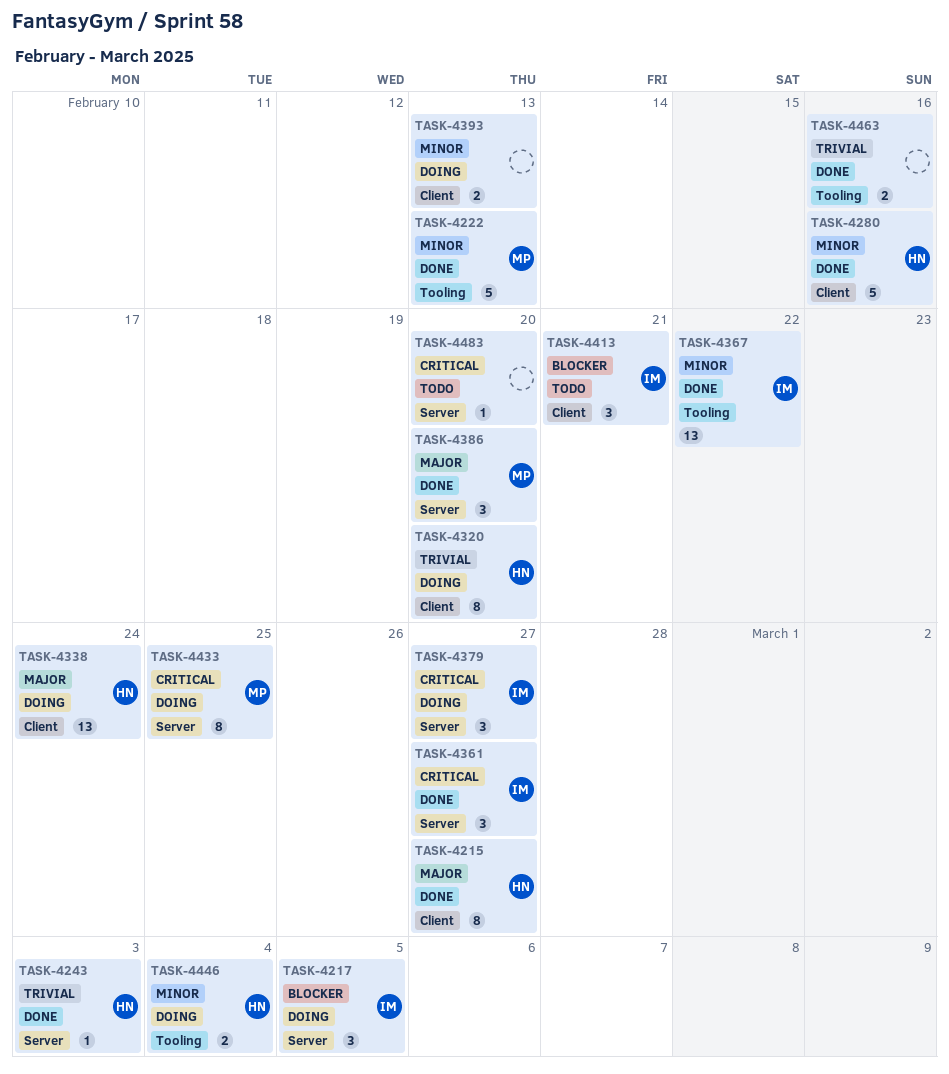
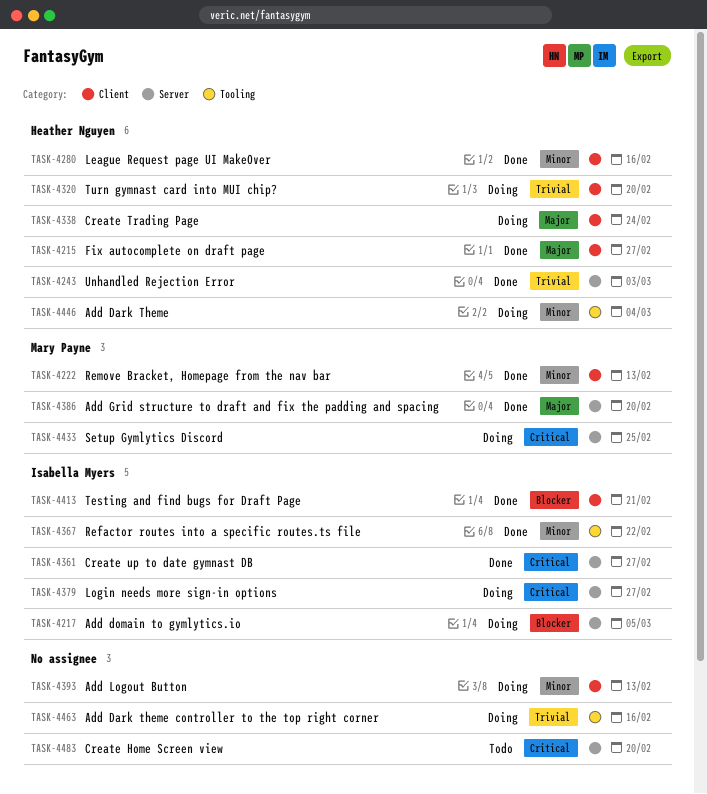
TASK-4222, label: Tooling -> Client
TASK-4413, status: Todo -> Done
TASK-4463, status: Done -> Doing

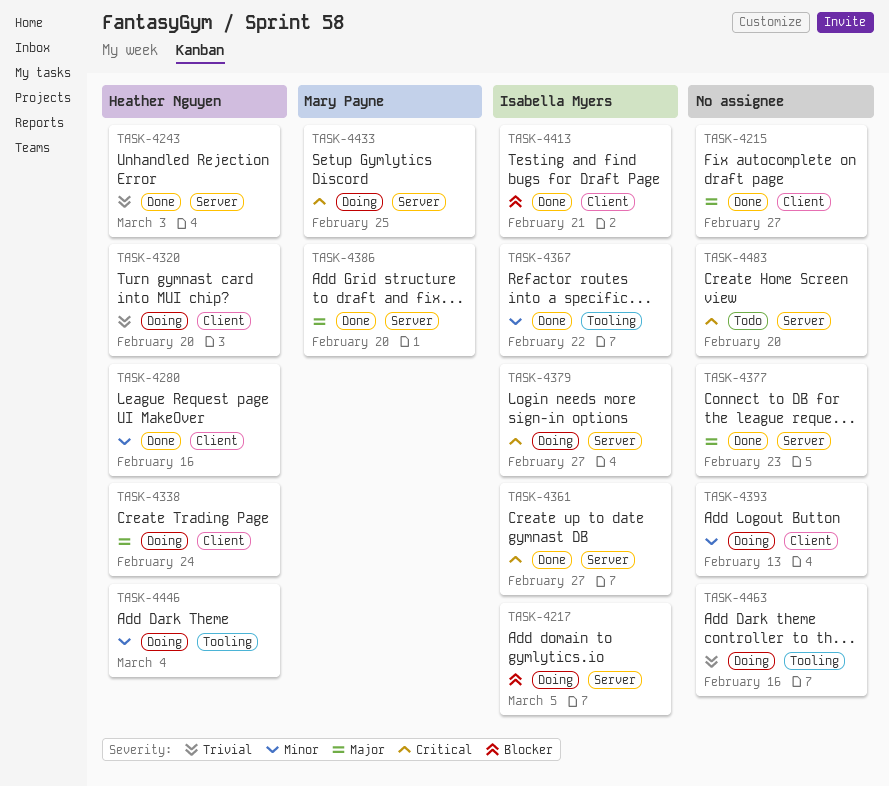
TASK-4215, owner: Heather Nguyen -> none
TASK-4222: present -> none
TASK-4377: none -> present

